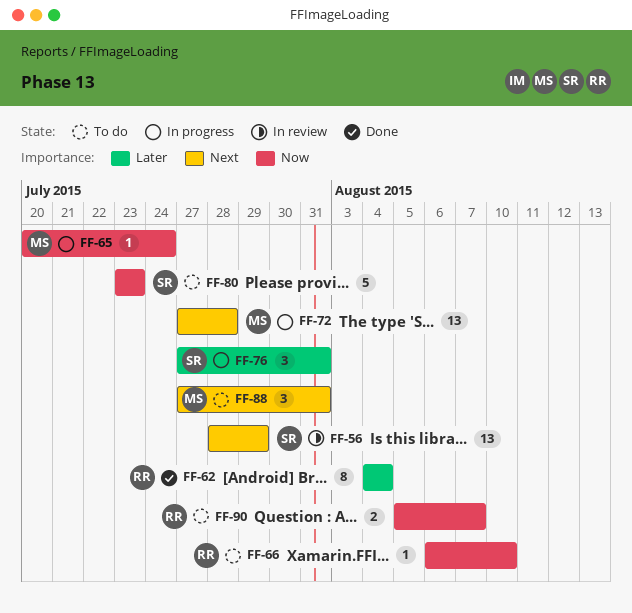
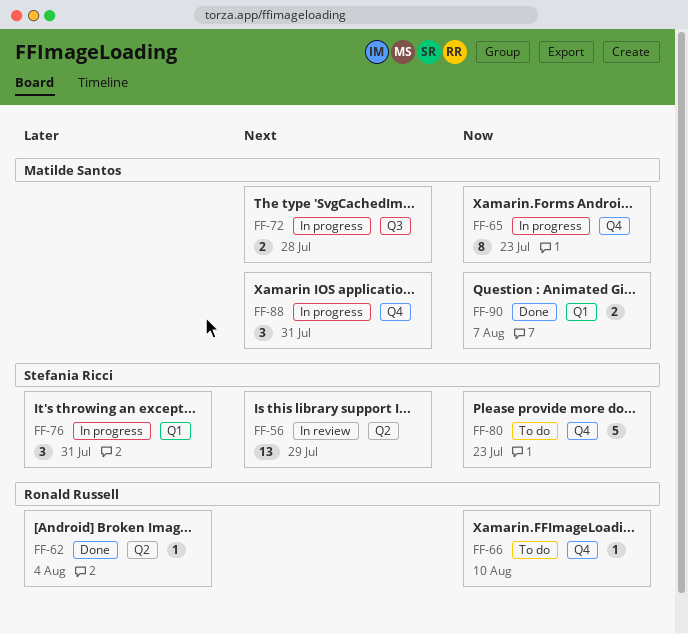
FF-62, estimate: 8 -> 1
FF-65, estimate: 1 -> 8
FF-65, due: Jul 24 -> Jul 23
FF-72, estimate: 13 -> 2
FF-88, status: To do -> In progress
FF-90, status: To do -> Done
FF-90, owner: Ronald Russell -> Matilde Santos

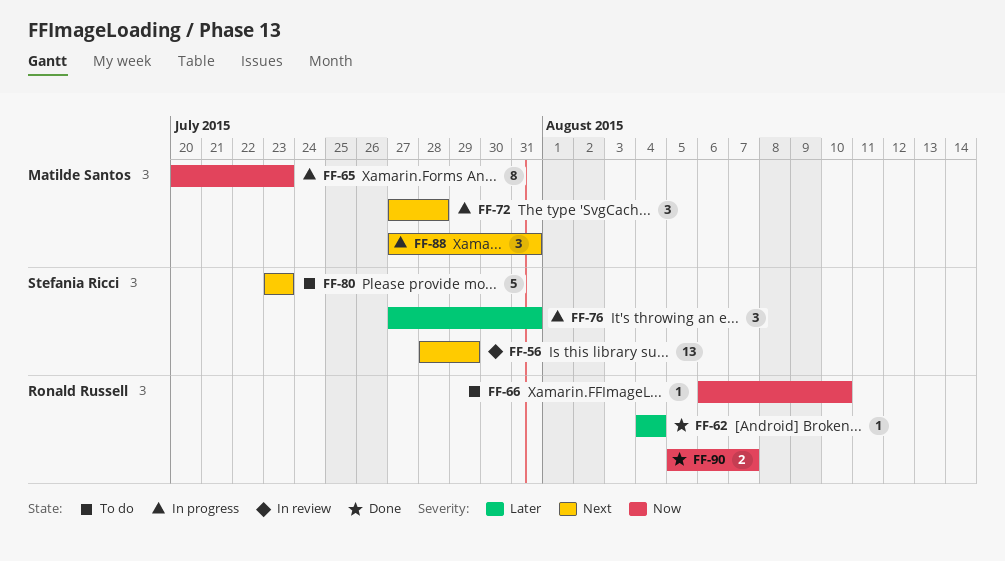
FF-72, estimate: 2 -> 3
FF-80, priority: Now -> Next
FF-90, owner: Matilde Santos -> Ronald Russell

